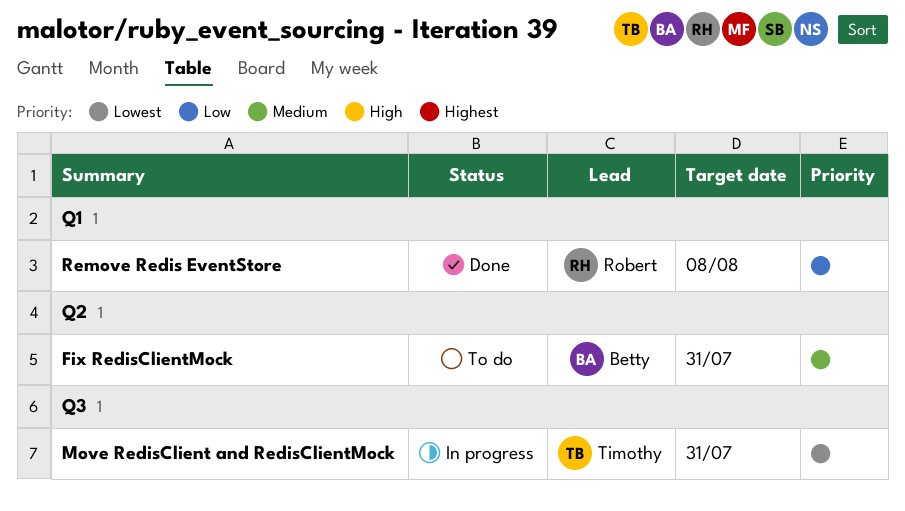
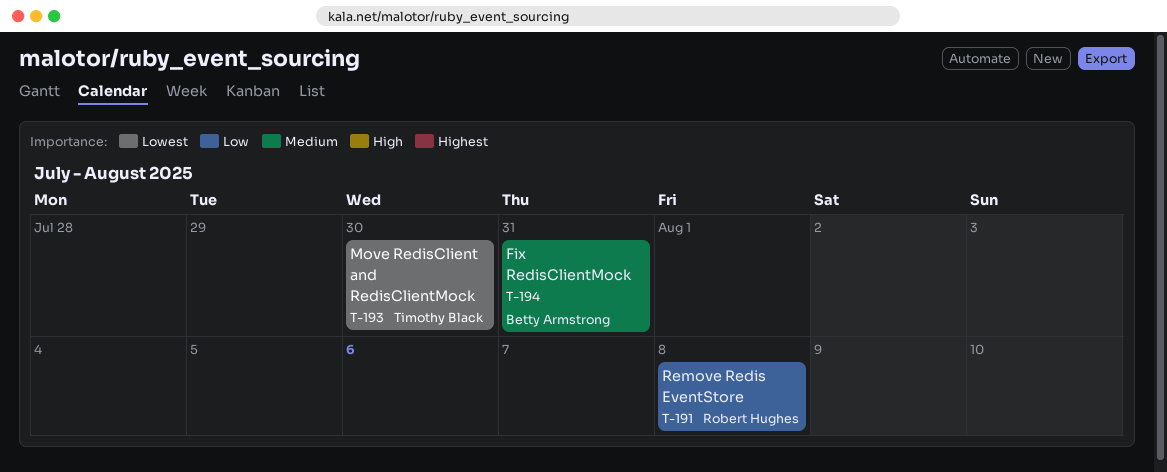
Move RedisClient and RedisClientMock, due: Jul 31 -> Jul 30

